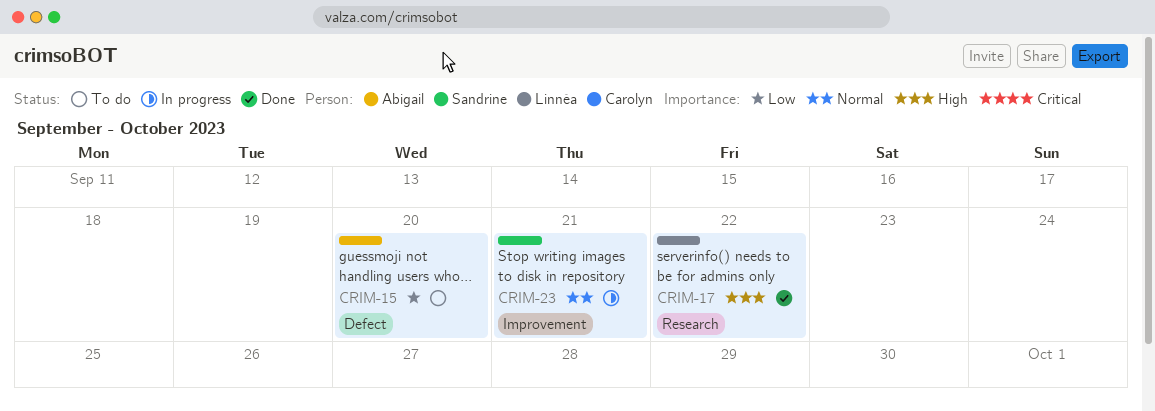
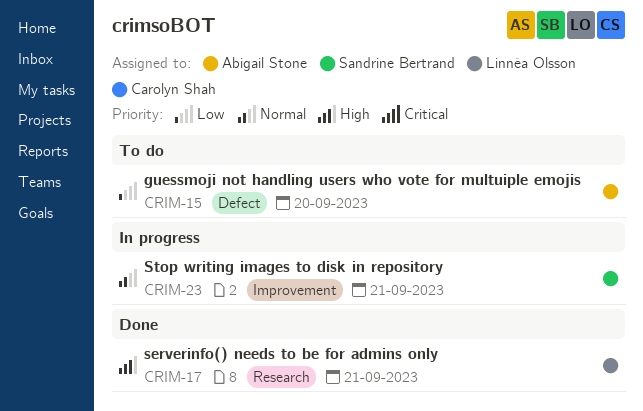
CRIM-17, due: Sep 22 -> Sep 21

